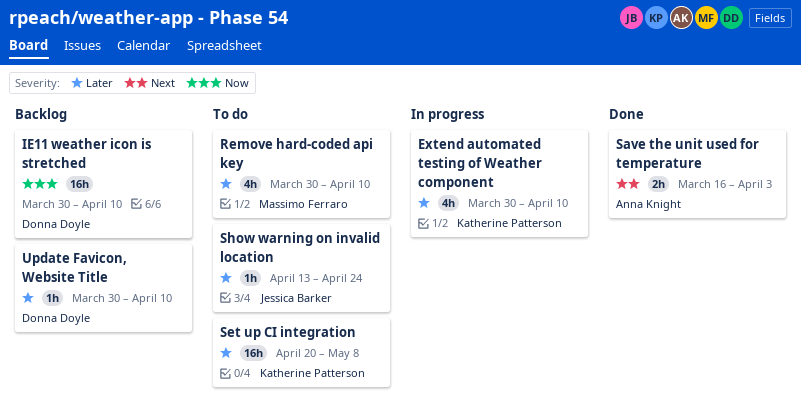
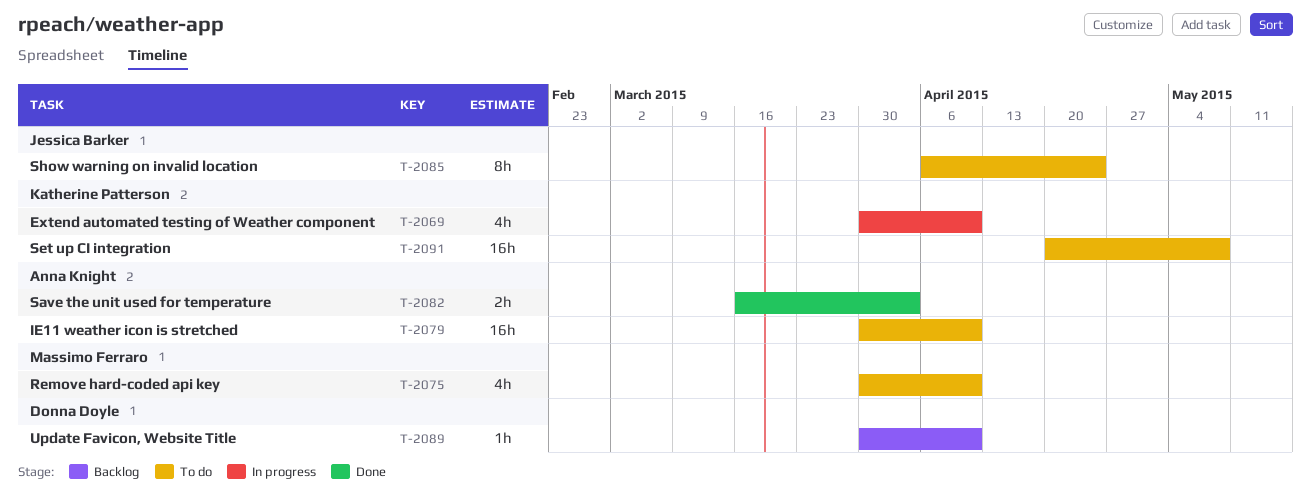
IE11 weather icon is stretched, status: Backlog -> To do
IE11 weather icon is stretched, owner: Donna Doyle -> Anna Knight
Show warning on invalid location, estimate: 1h -> 8h
Show warning on invalid location, start: Apr 13 -> Apr 6

